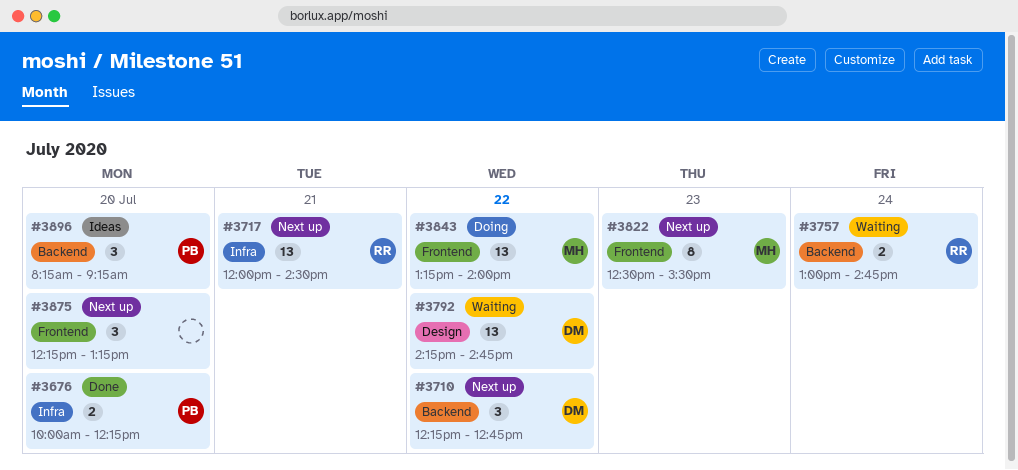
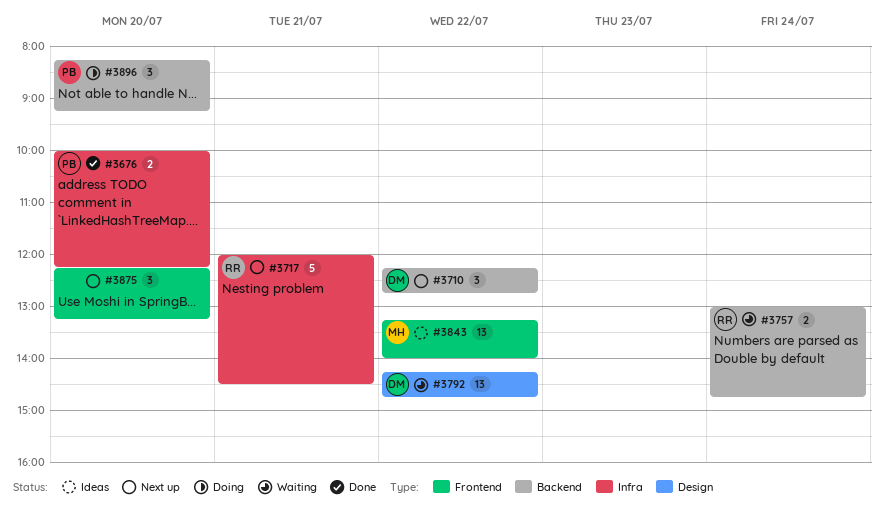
#3717, estimate: 13 -> 5
#3822: present -> none
#3843, status: Doing -> Ideas
#3896, status: Ideas -> Doing

